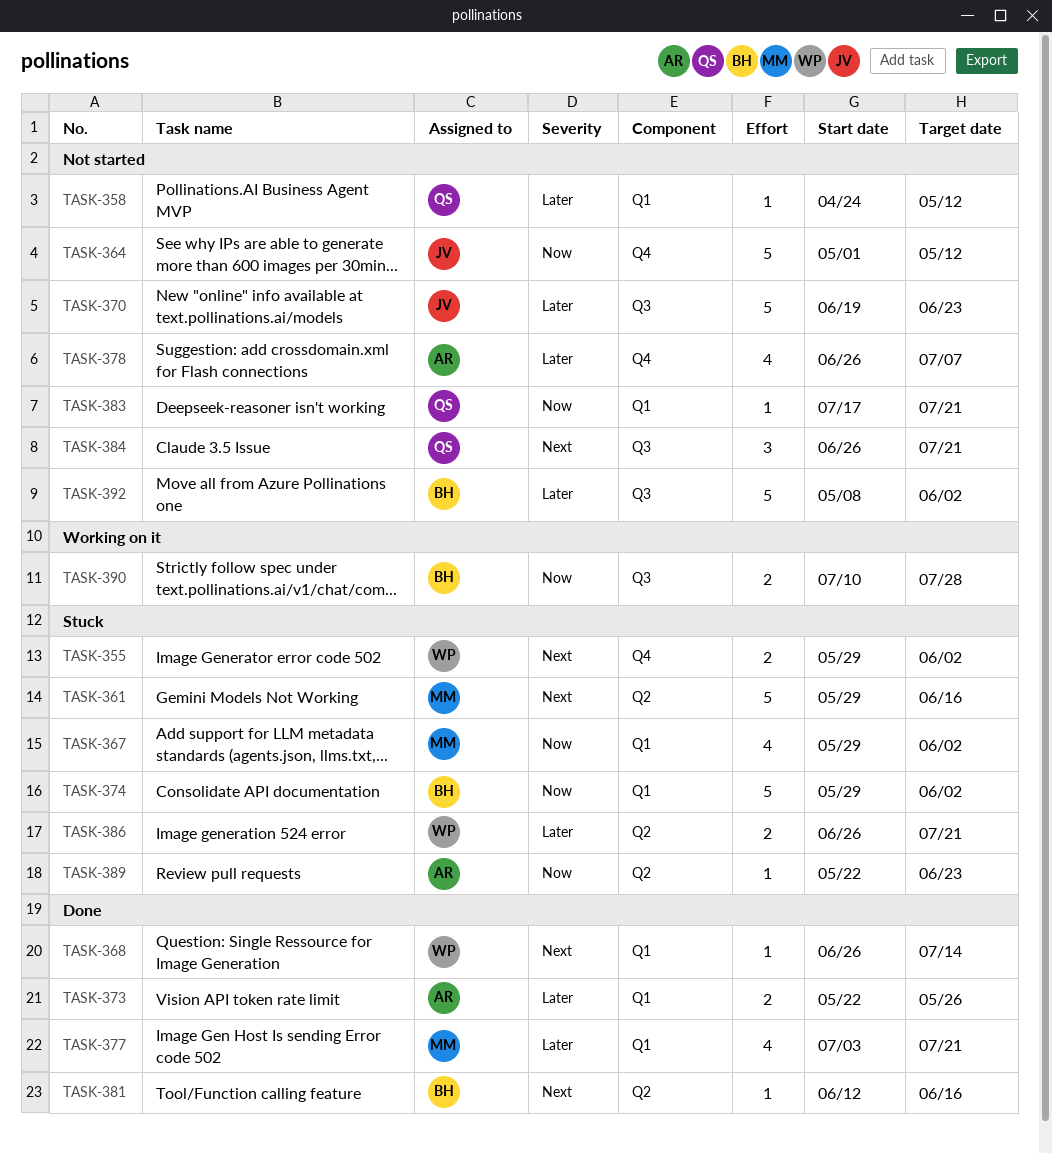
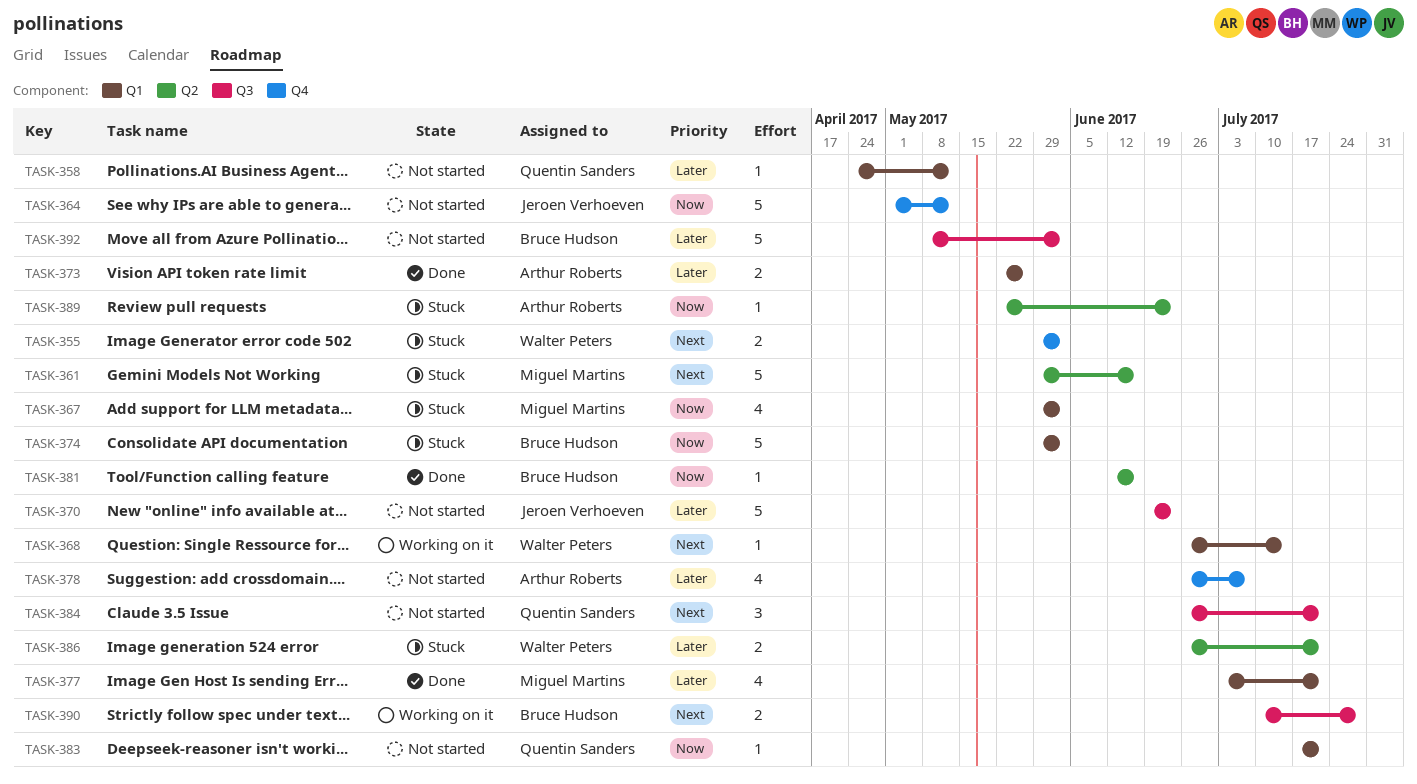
TASK-368, status: Done -> Working on it
TASK-381, priority: Next -> Now
TASK-390, priority: Now -> Next

